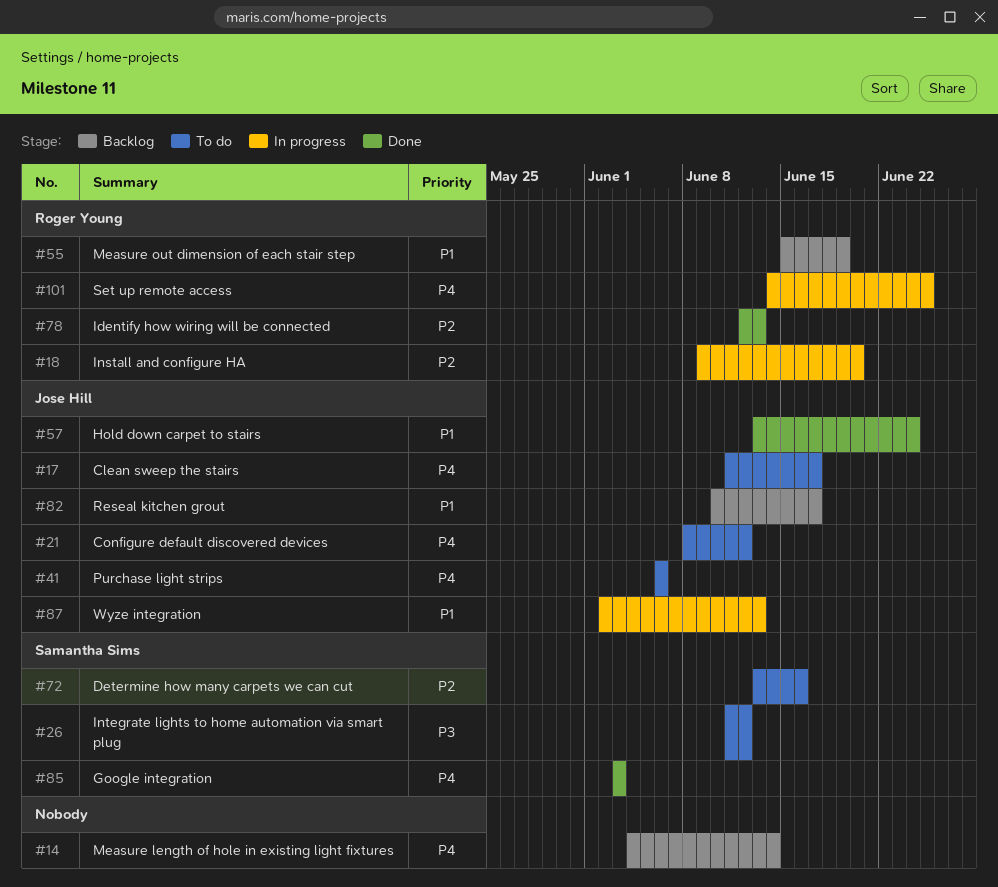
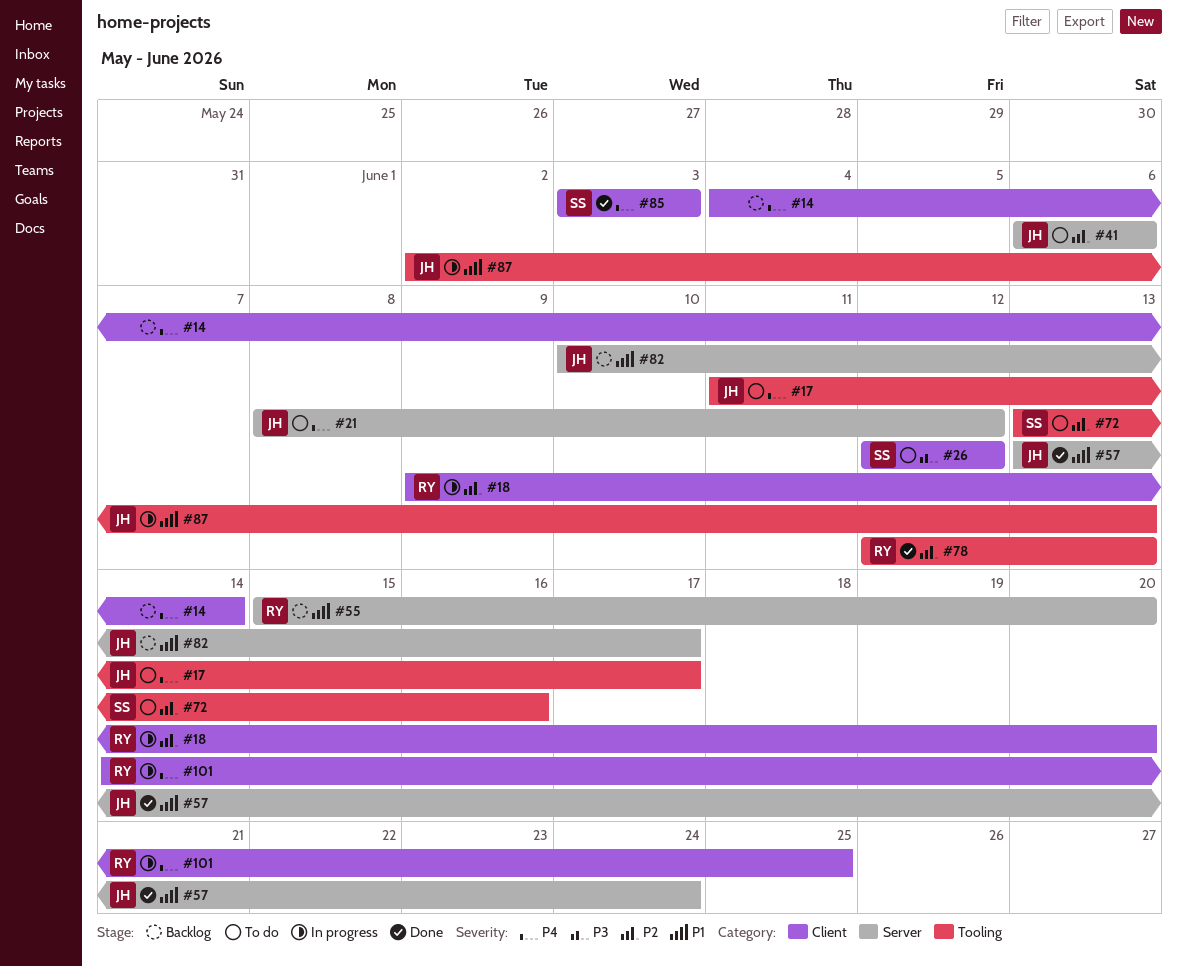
#26, start: Jun 11 -> Jun 12
#41, priority: P4 -> P2
#55, due: Jun 19 -> Jun 20

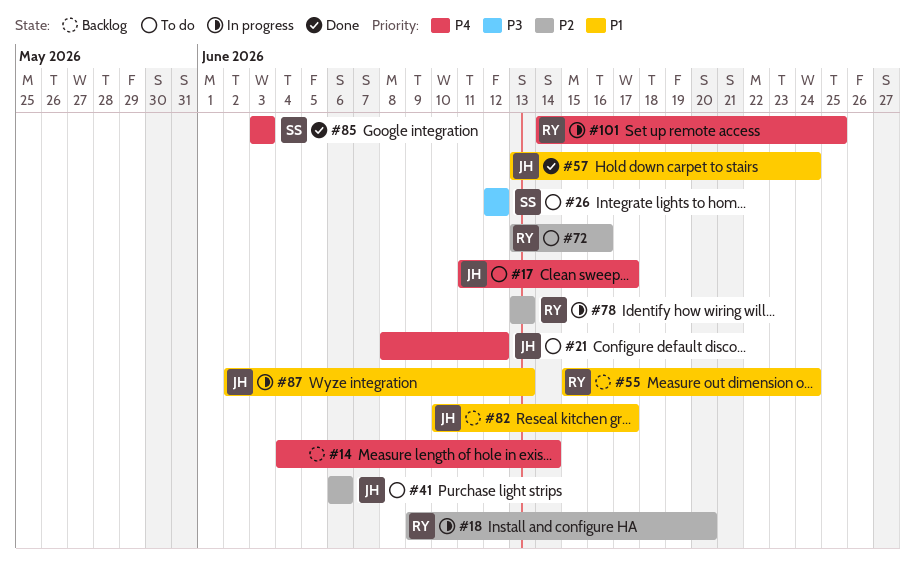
#55, due: Jun 20 -> Jun 24
#72, owner: SS -> RY
#78, status: Done -> In progress
#78, start: Jun 12 -> Jun 13

